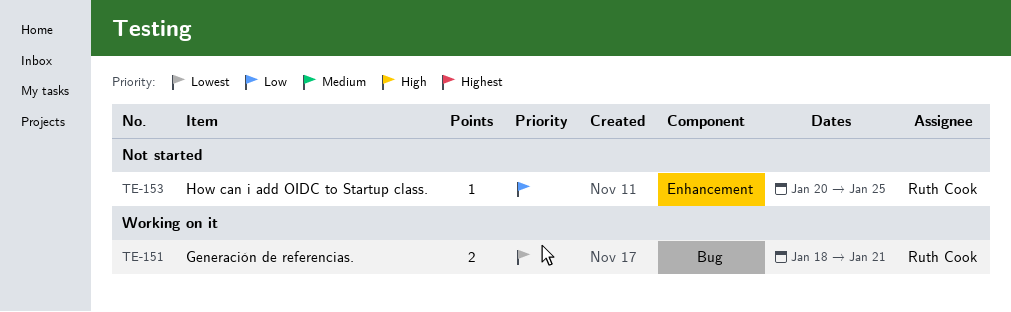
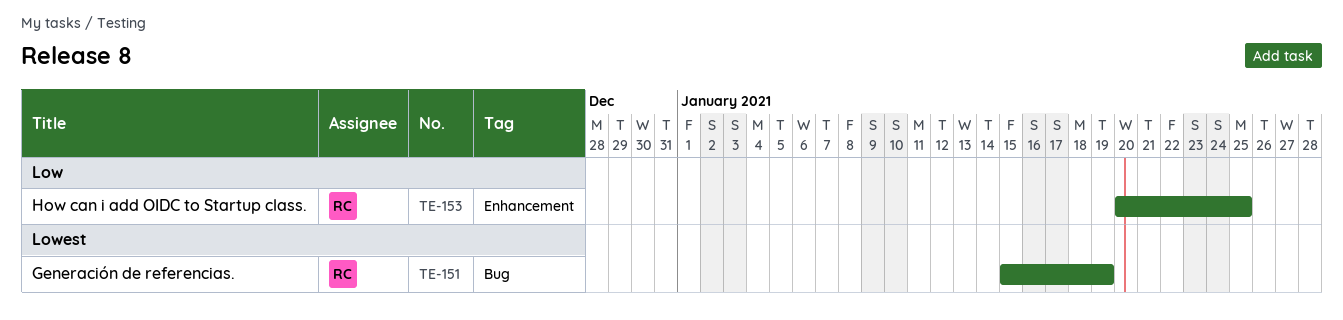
TE-151, start: Jan 18 -> Jan 15
TE-151, due: Jan 21 -> Jan 19

